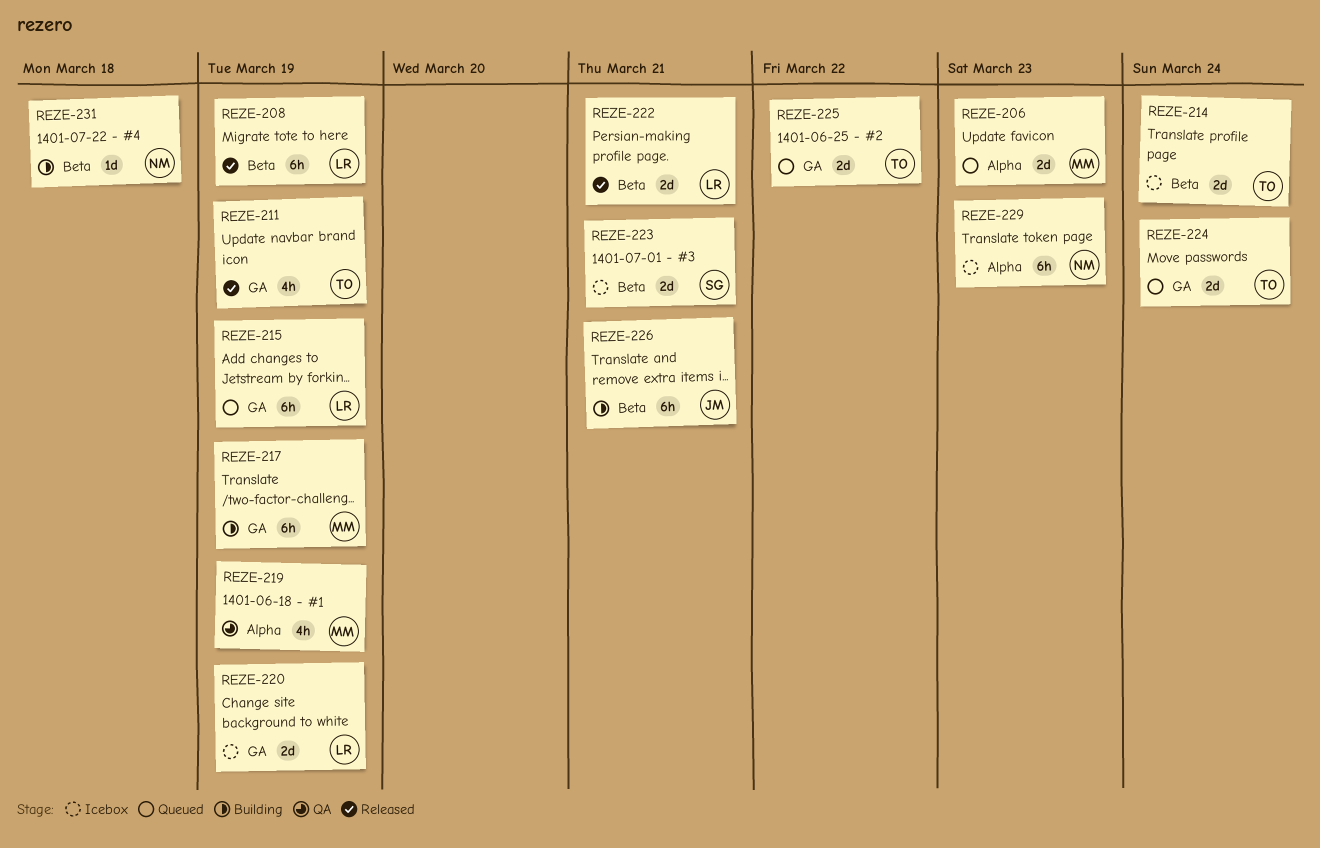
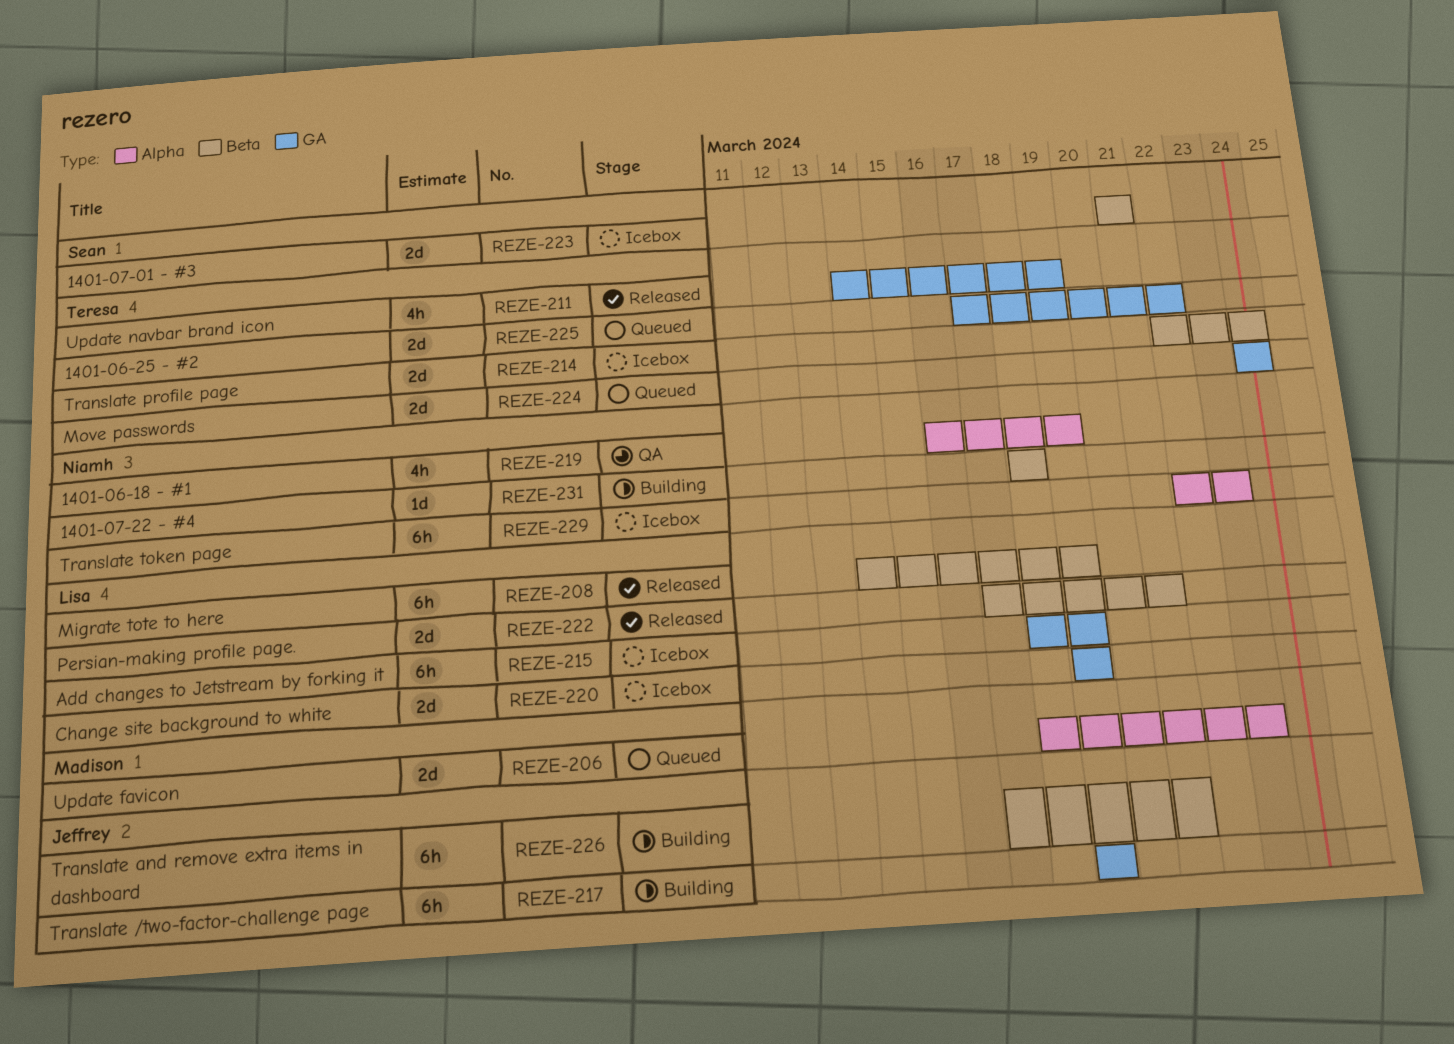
REZE-215, status: Queued -> Icebox
REZE-217, owner: Madison -> Jeffrey
REZE-219, owner: Madison -> Niamh

